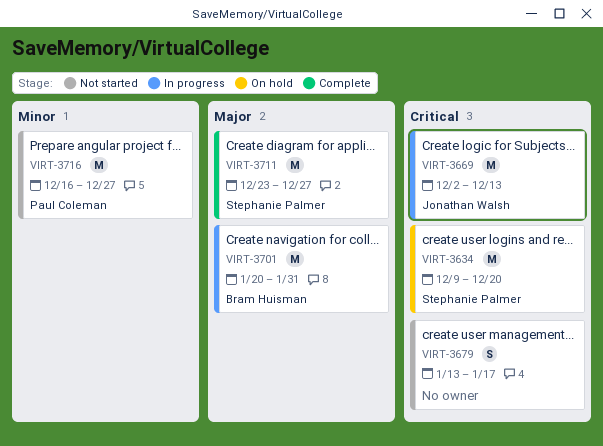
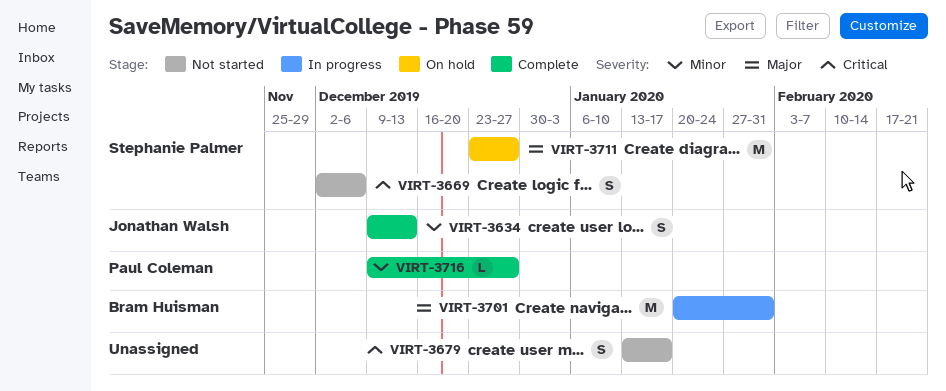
VIRT-3634, status: On hold -> Complete
VIRT-3634, owner: Stephanie Palmer -> Jonathan Walsh
VIRT-3634, priority: Critical -> Minor
VIRT-3634, estimate: M -> S
VIRT-3634, due: Dec 20 -> Dec 13
VIRT-3669, status: In progress -> Not started
VIRT-3669, owner: Jonathan Walsh -> Stephanie Palmer
VIRT-3669, estimate: M -> S
VIRT-3669, due: Dec 13 -> Dec 6
VIRT-3711, status: Complete -> On hold
VIRT-3716, status: Not started -> Complete
VIRT-3716, estimate: M -> L
VIRT-3716, start: Dec 16 -> Dec 9

